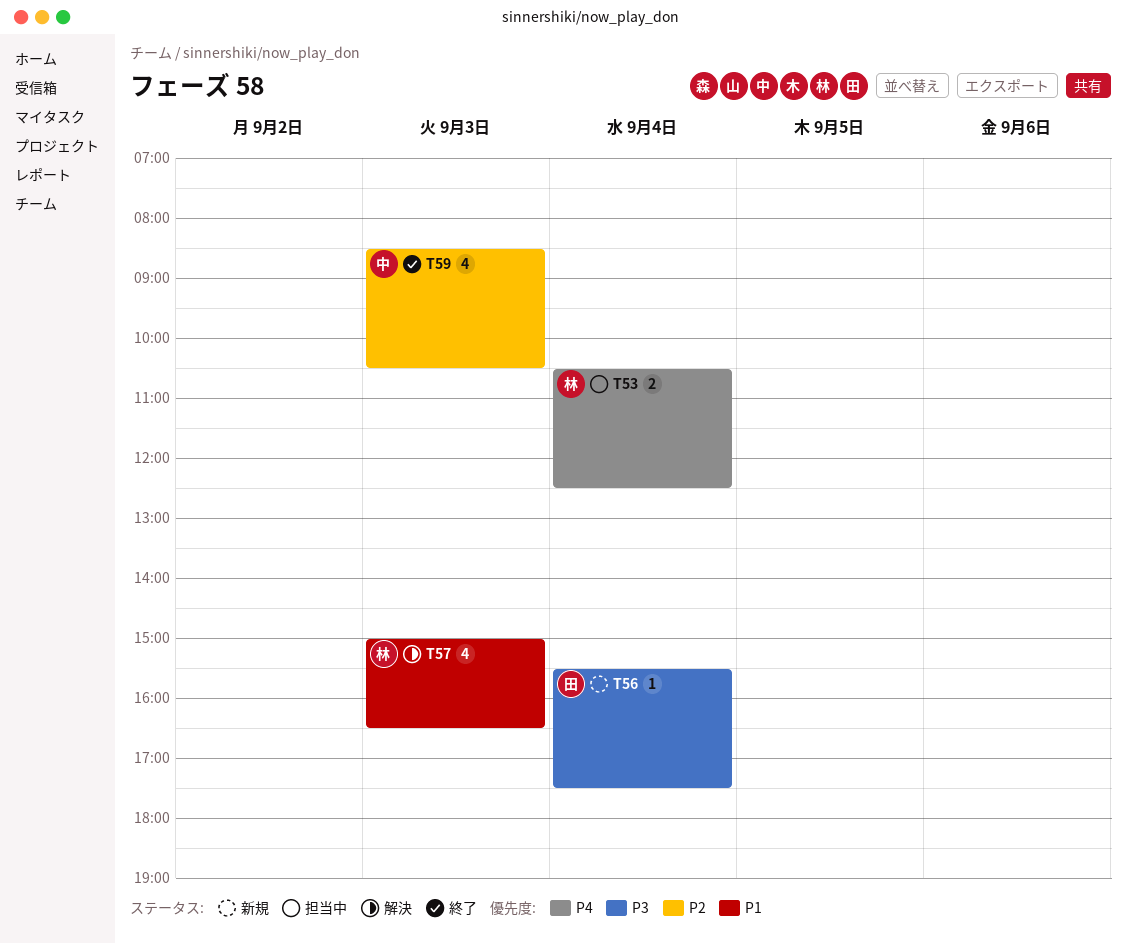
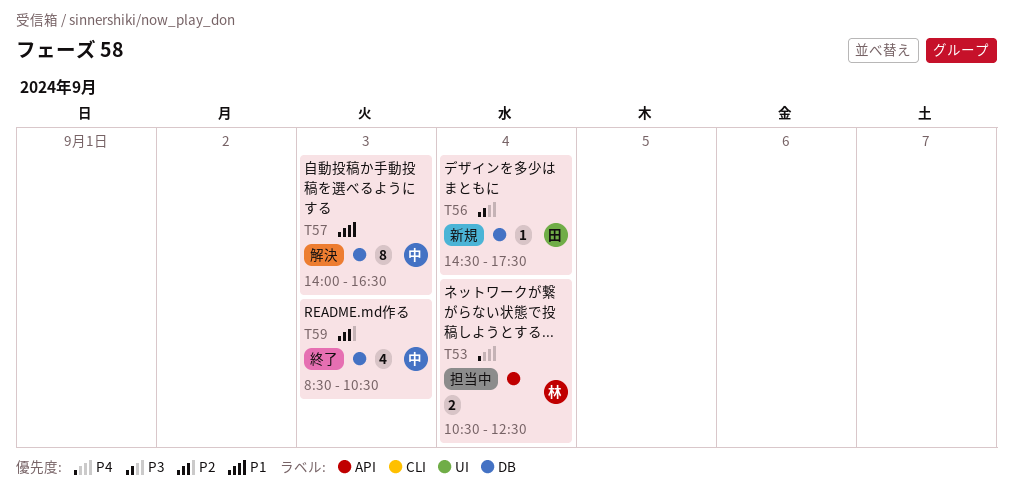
T56, begins: 15:30 -> 14:30
T57, owner: 林 -> 中
T57, estimate: 4 -> 8
T57, begins: 15:00 -> 14:00

